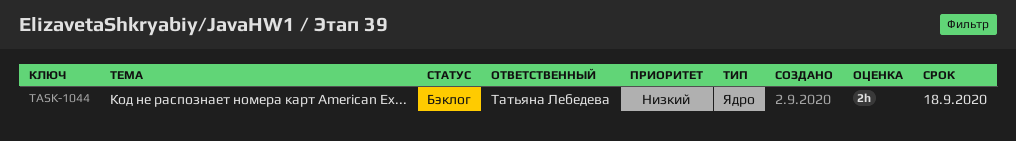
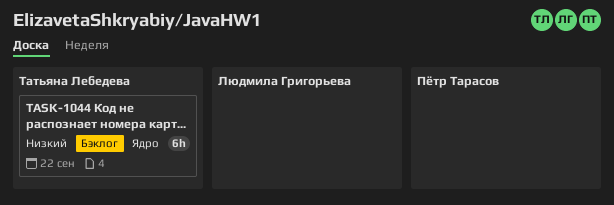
TASK-1044, estimate: 2h -> 6h
TASK-1044, due: Sep 18 -> Sep 22

